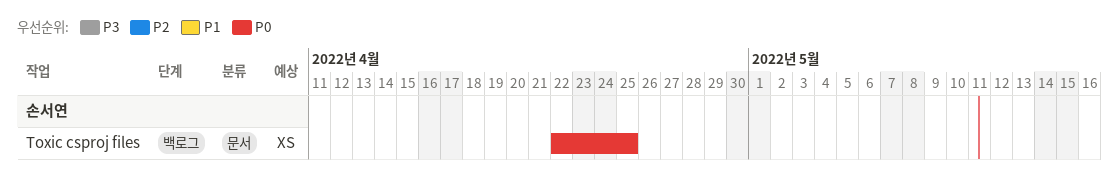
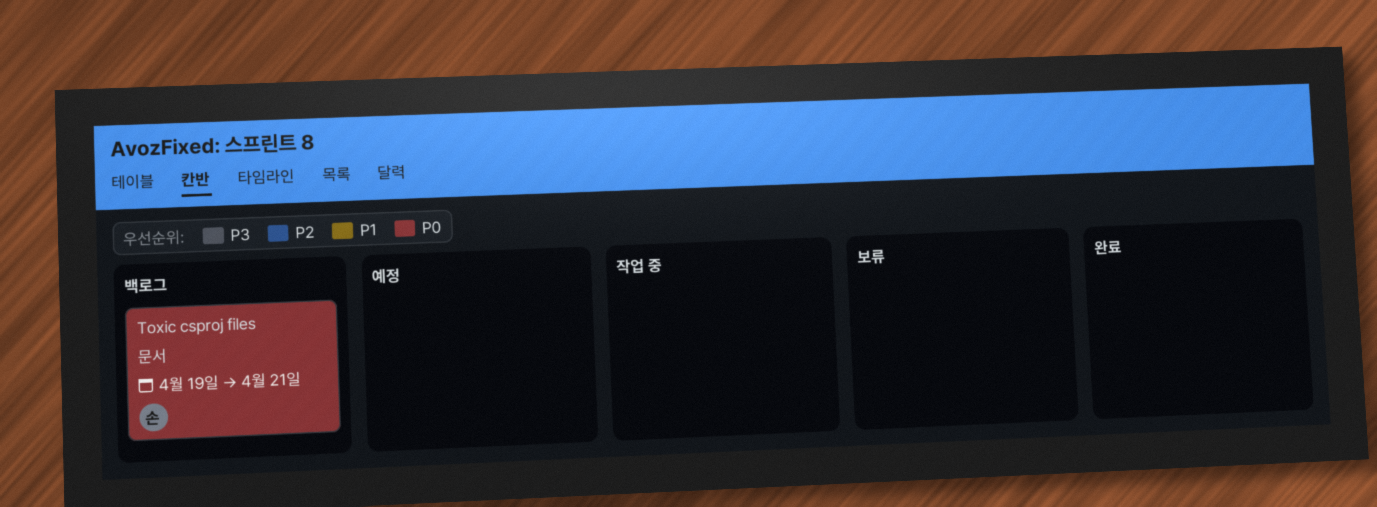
Toxic csproj files, start: Apr 22 -> Apr 19
Toxic csproj files, due: Apr 25 -> Apr 21

